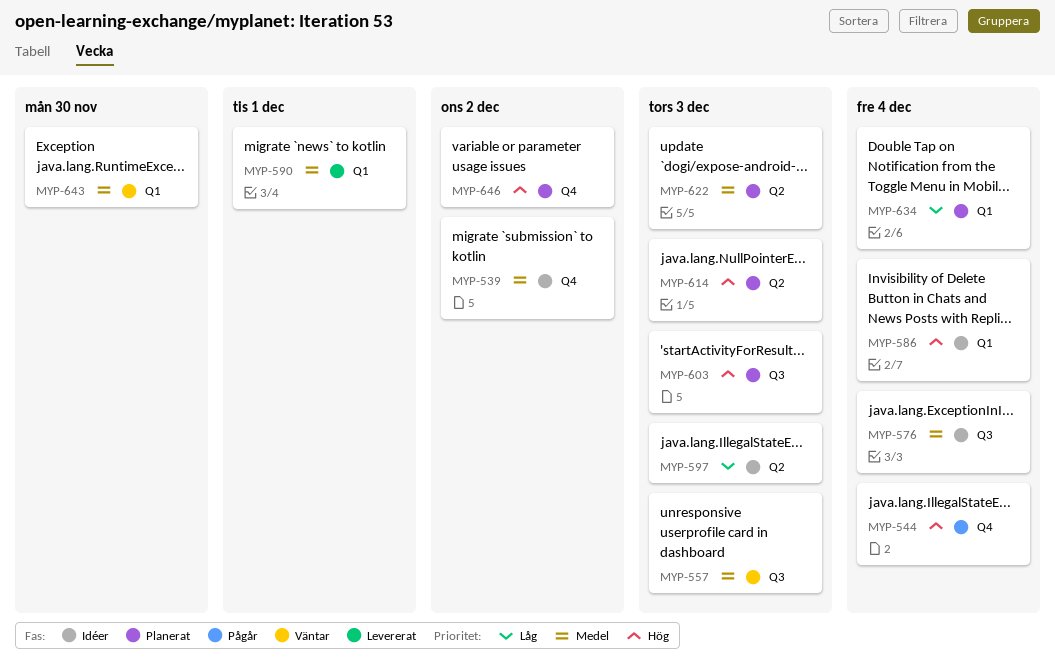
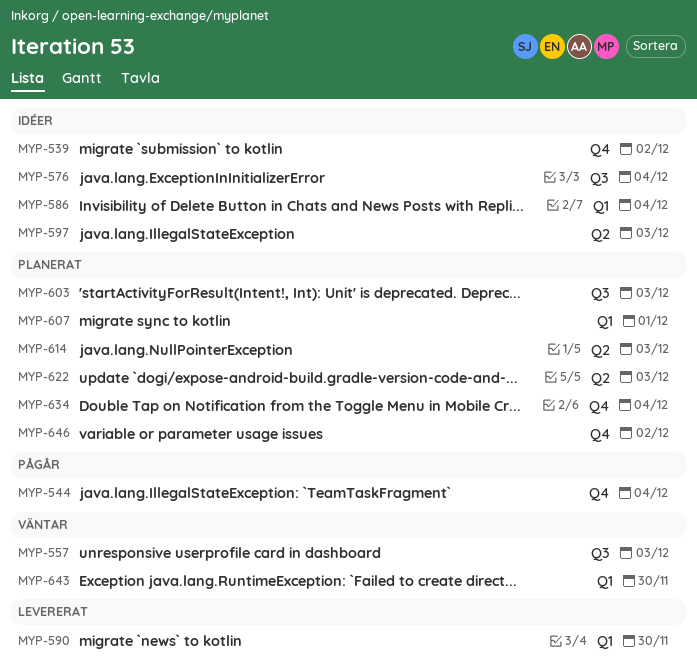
MYP-590, due: Dec 1 -> Nov 30
MYP-607: none -> present
MYP-634, label: Q1 -> Q4

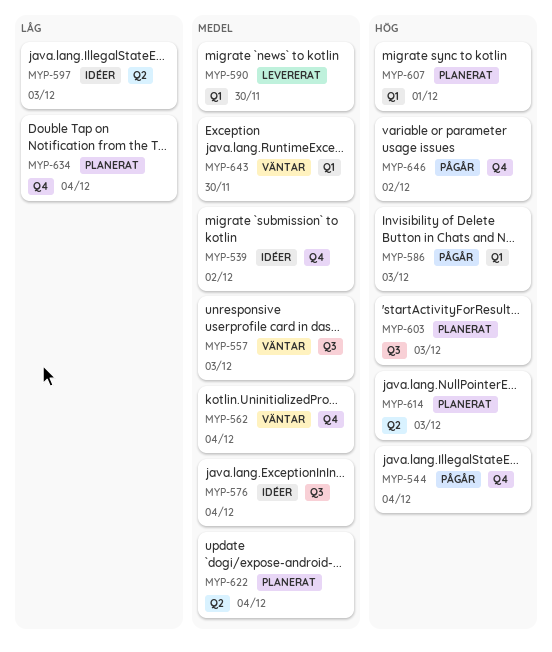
MYP-562: none -> present
MYP-586, status: Idéer -> Pågår
MYP-586, due: Dec 4 -> Dec 3
MYP-622, due: Dec 3 -> Dec 4
MYP-646, status: Planerat -> Pågår

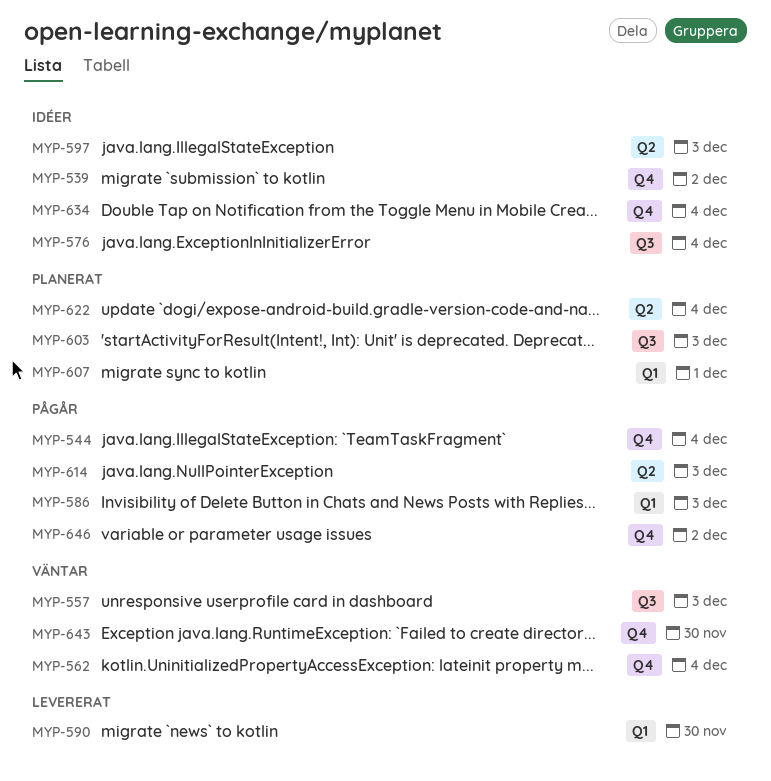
MYP-614, status: Planerat -> Pågår
MYP-634, status: Planerat -> Idéer
MYP-643, label: Q1 -> Q4

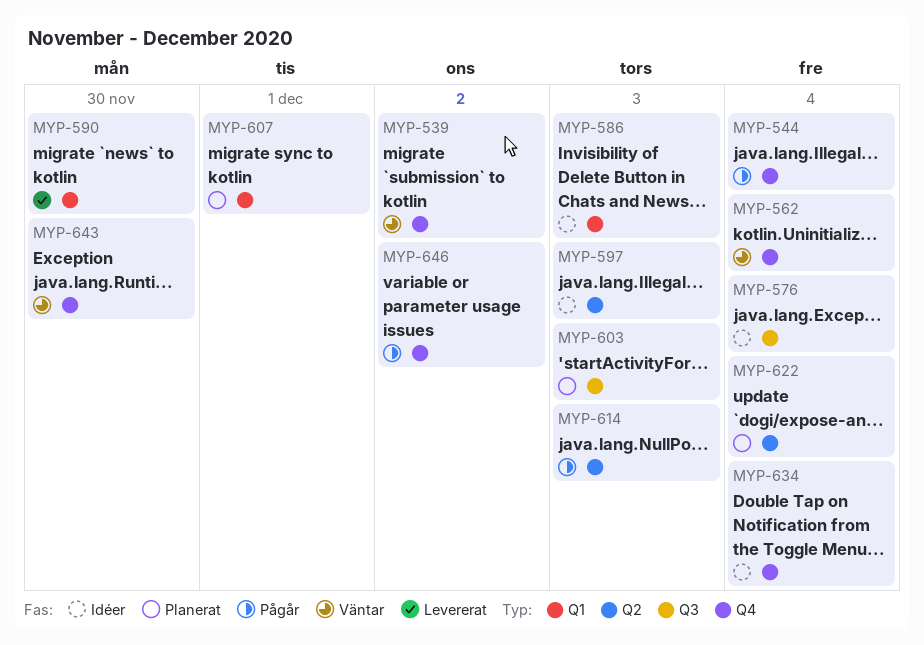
MYP-539, status: Idéer -> Väntar
MYP-557: present -> none
MYP-586, status: Pågår -> Idéer

